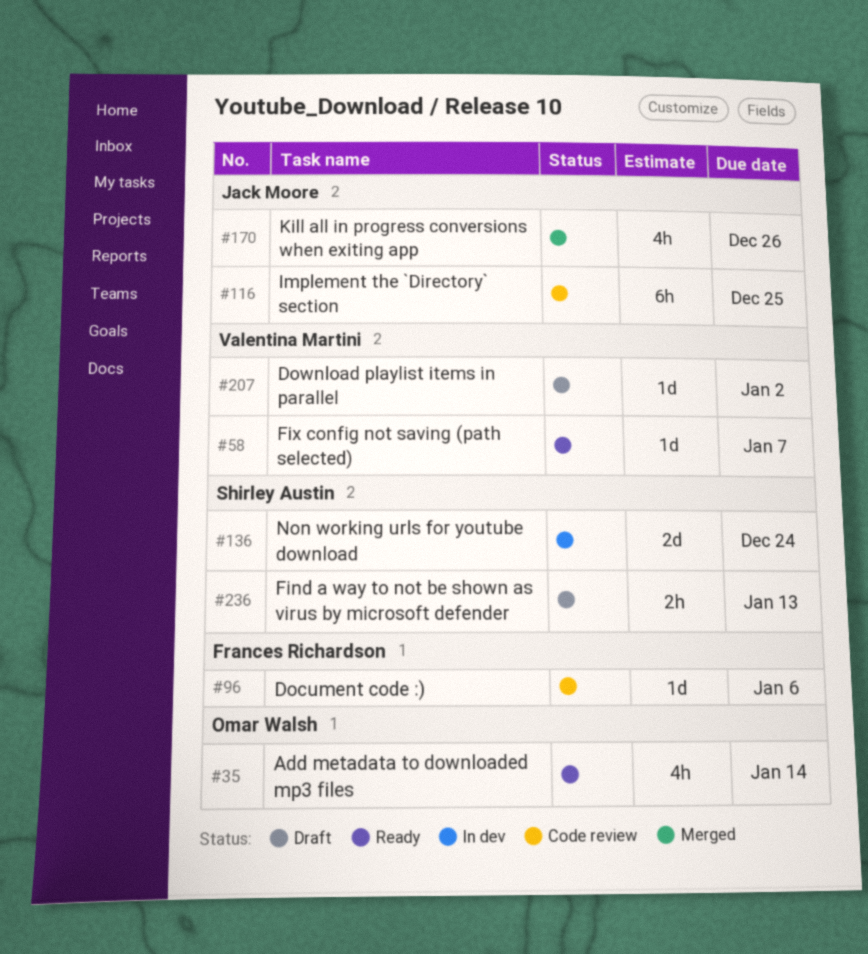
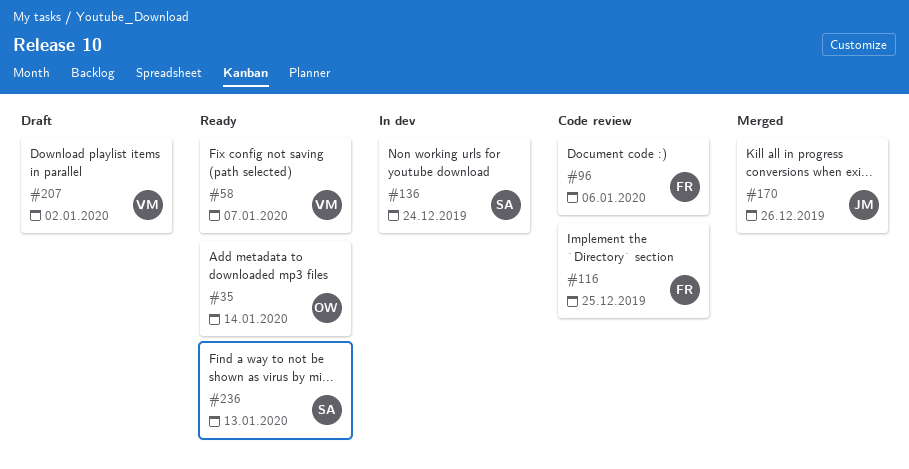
#116, owner: Jack Moore -> Frances Richardson
#236, status: Draft -> Ready

